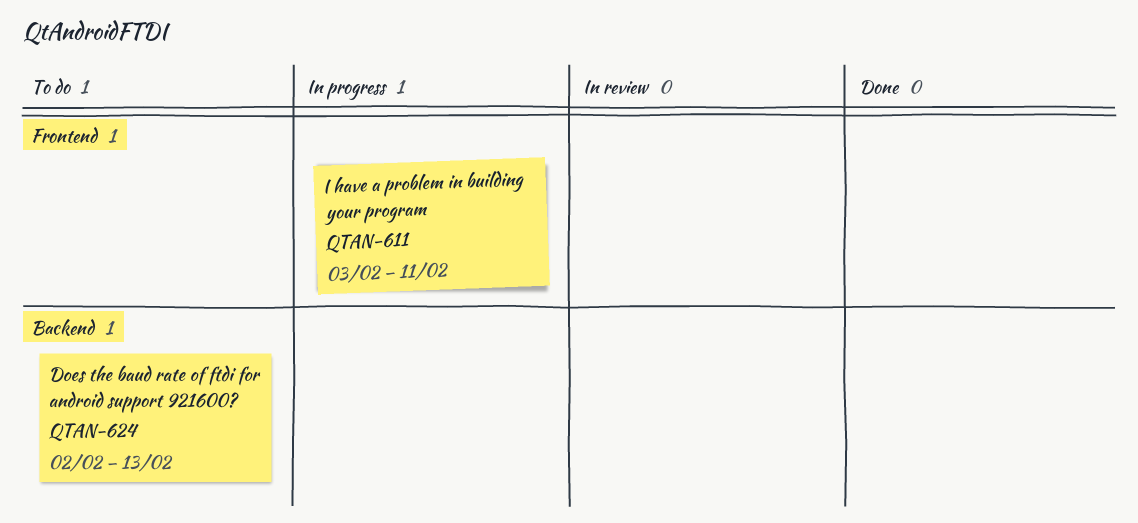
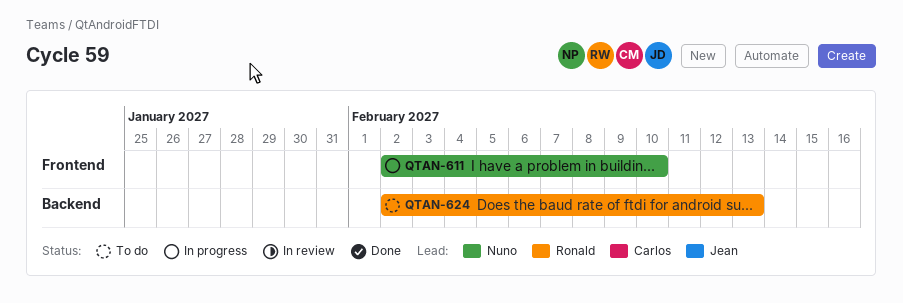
QTAN-611, start: Feb 3 -> Feb 2
QTAN-611, due: Feb 11 -> Feb 10

